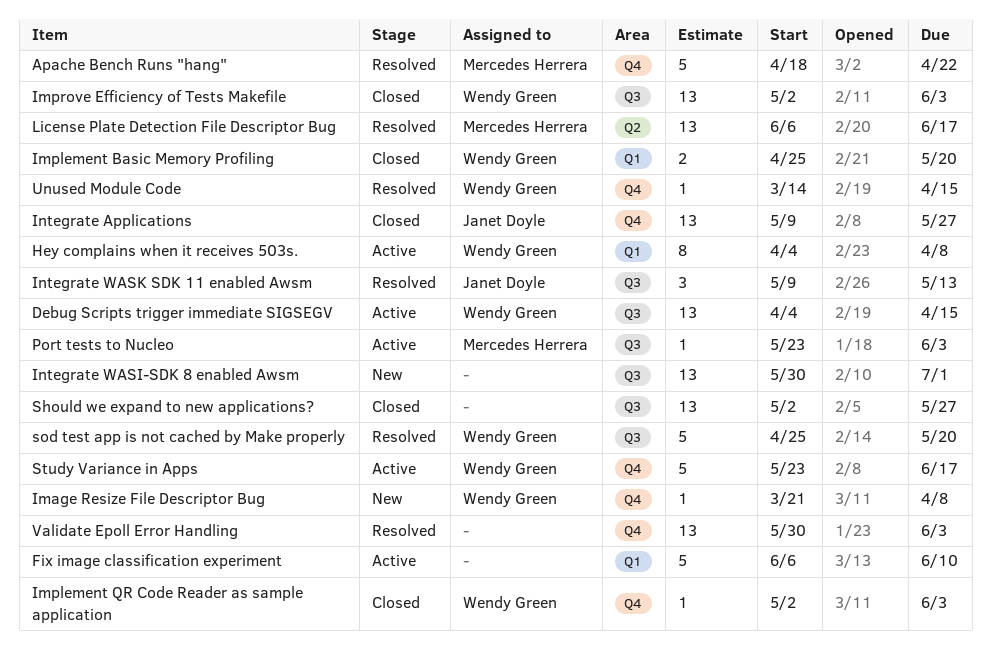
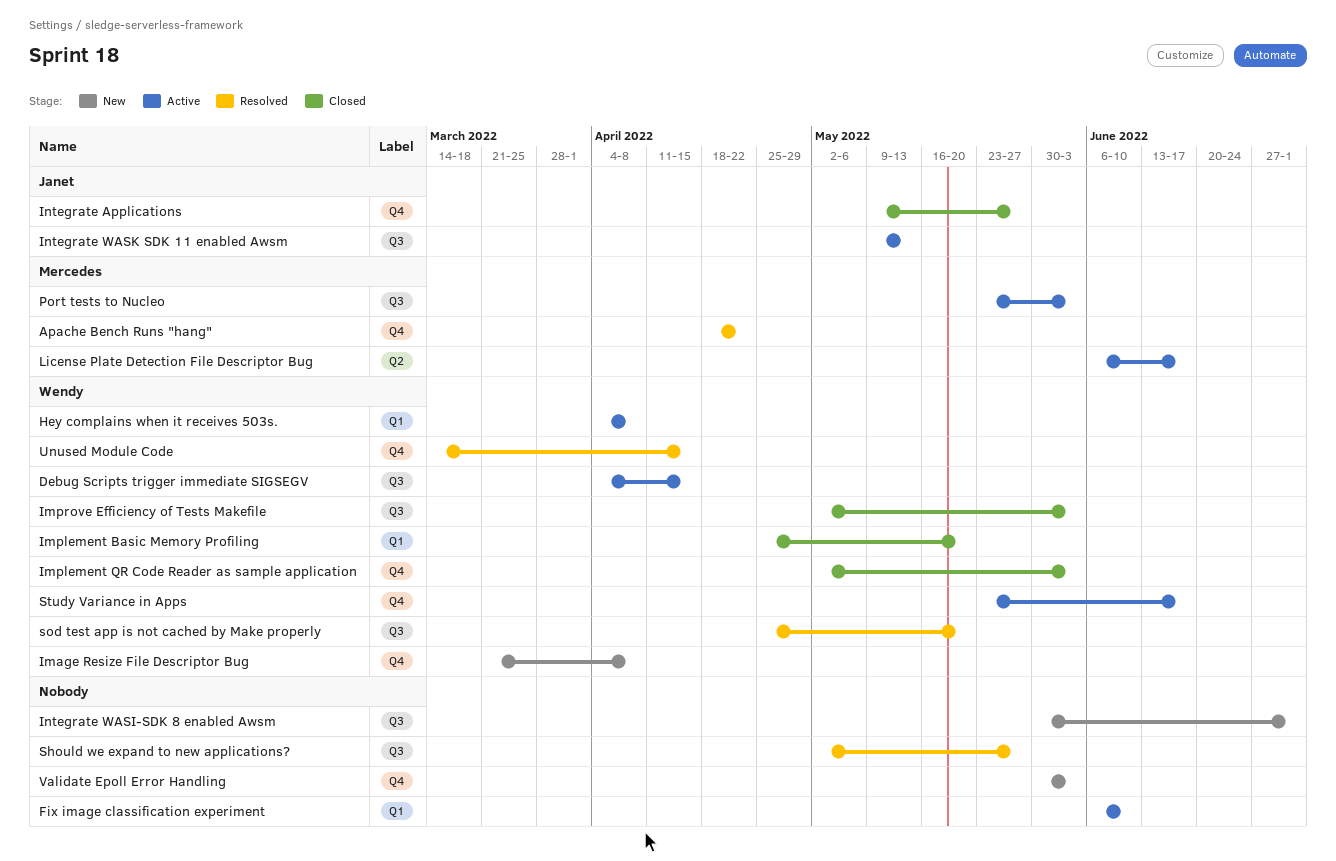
Integrate WASK SDK 11 enabled Awsm, status: Resolved -> Active
License Plate Detection File Descriptor Bug, status: Resolved -> Active
Should we expand to new applications?, status: Closed -> Resolved
Validate Epoll Error Handling, status: Resolved -> New

